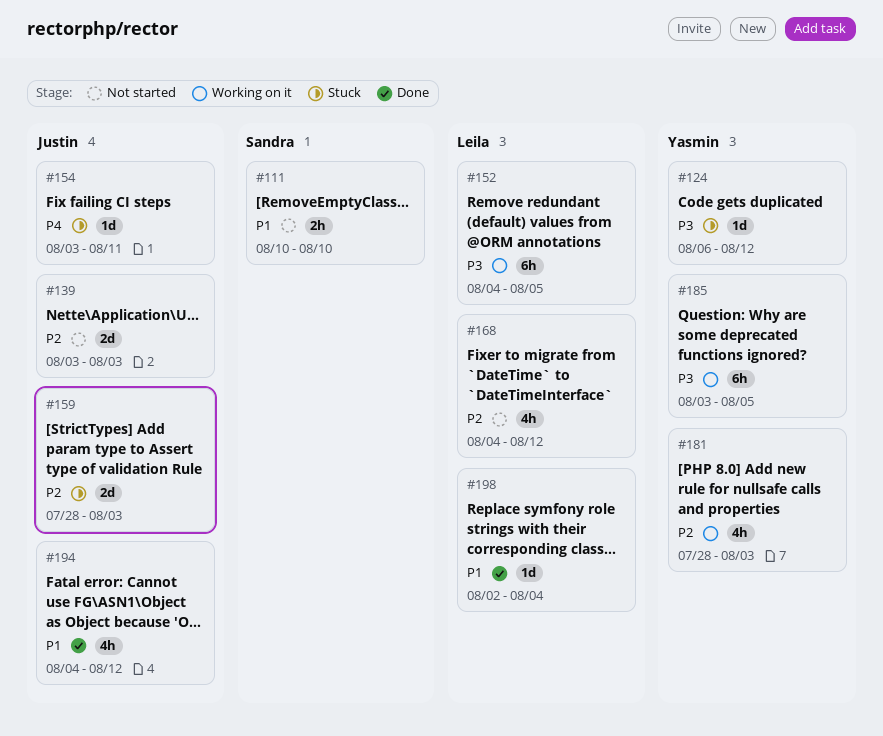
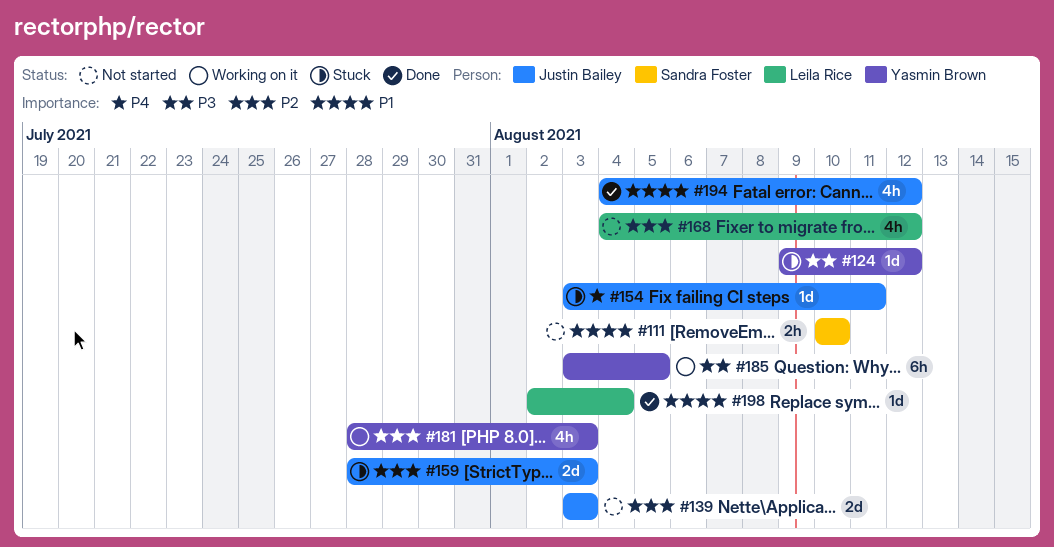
#124, start: Aug 6 -> Aug 9
#152: present -> none

